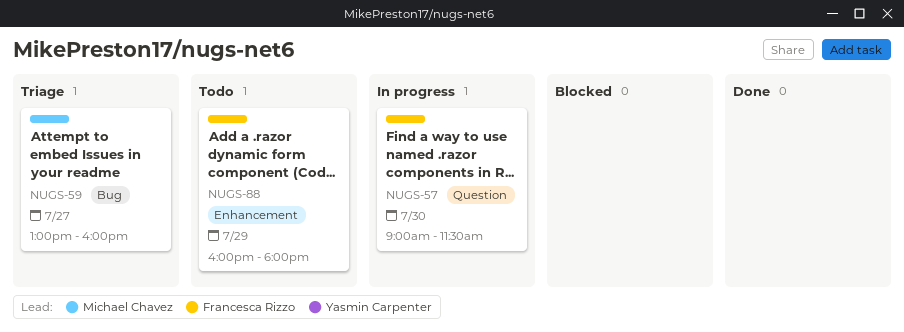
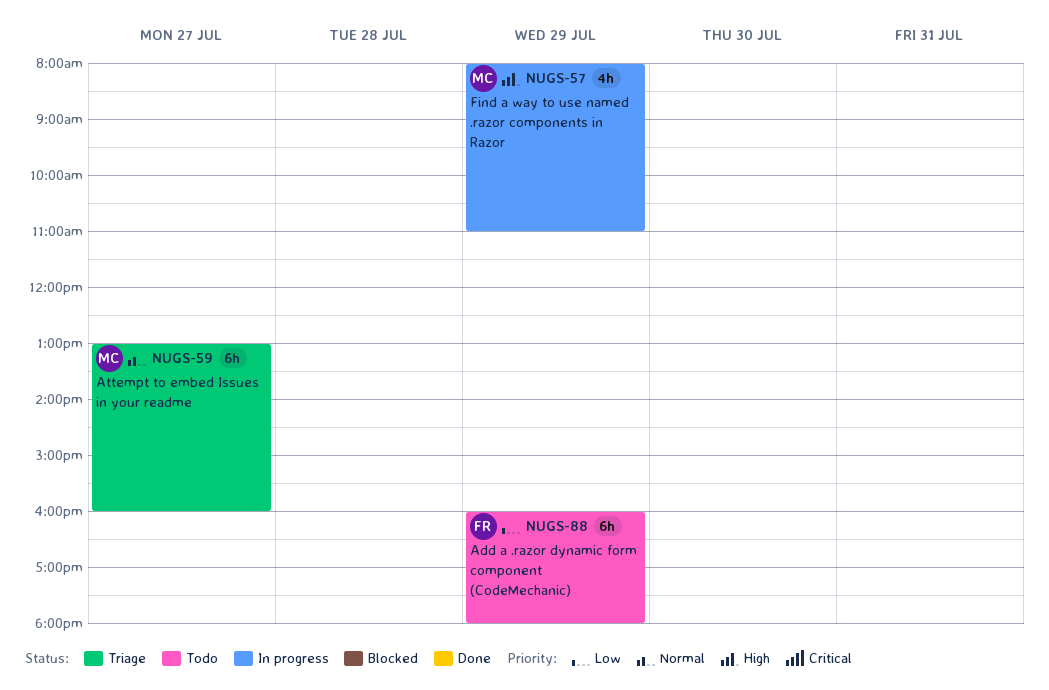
NUGS-57, owner: Francesca Rizzo -> Michael Chavez
NUGS-57, day: Jul 30 -> Jul 29
NUGS-57, begins: 09:00 -> 08:00
NUGS-57, ends: 11:30 -> 11:00

